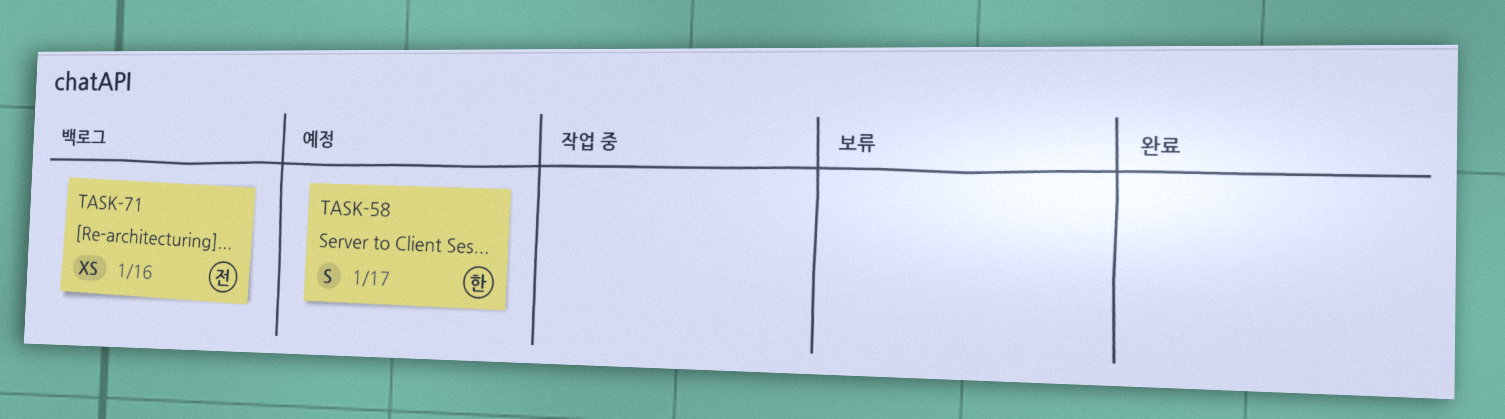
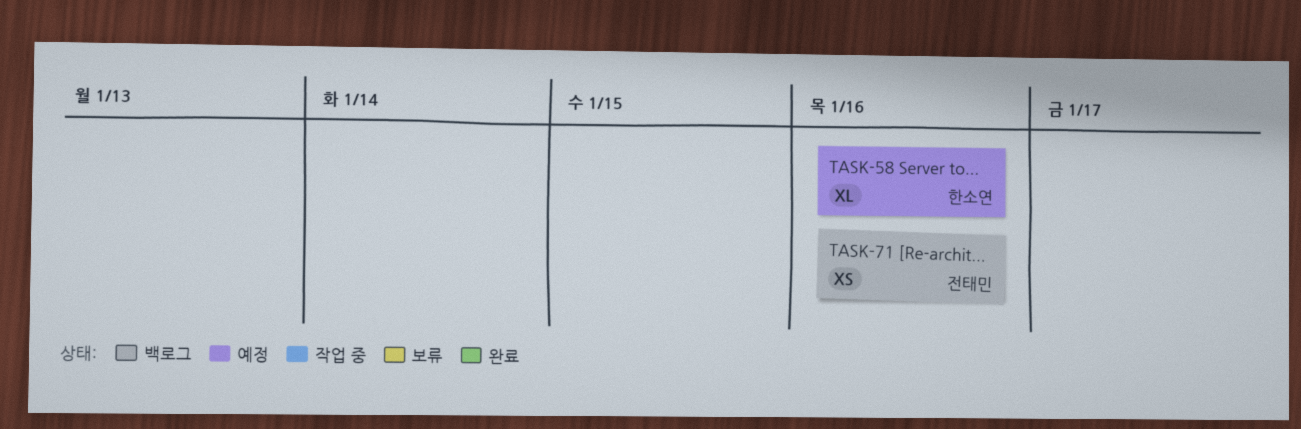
TASK-58, estimate: S -> XL
TASK-58, due: Jan 17 -> Jan 16

